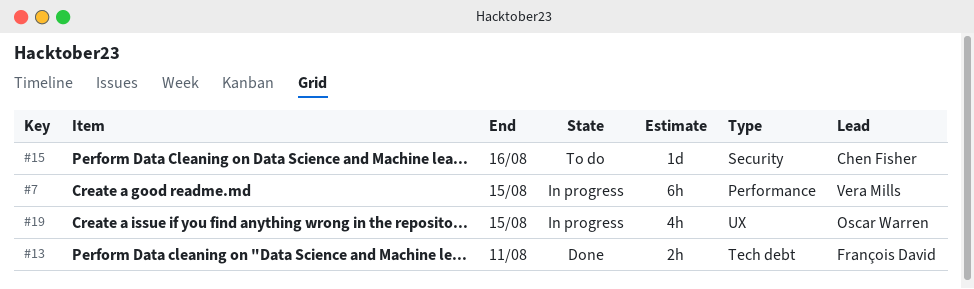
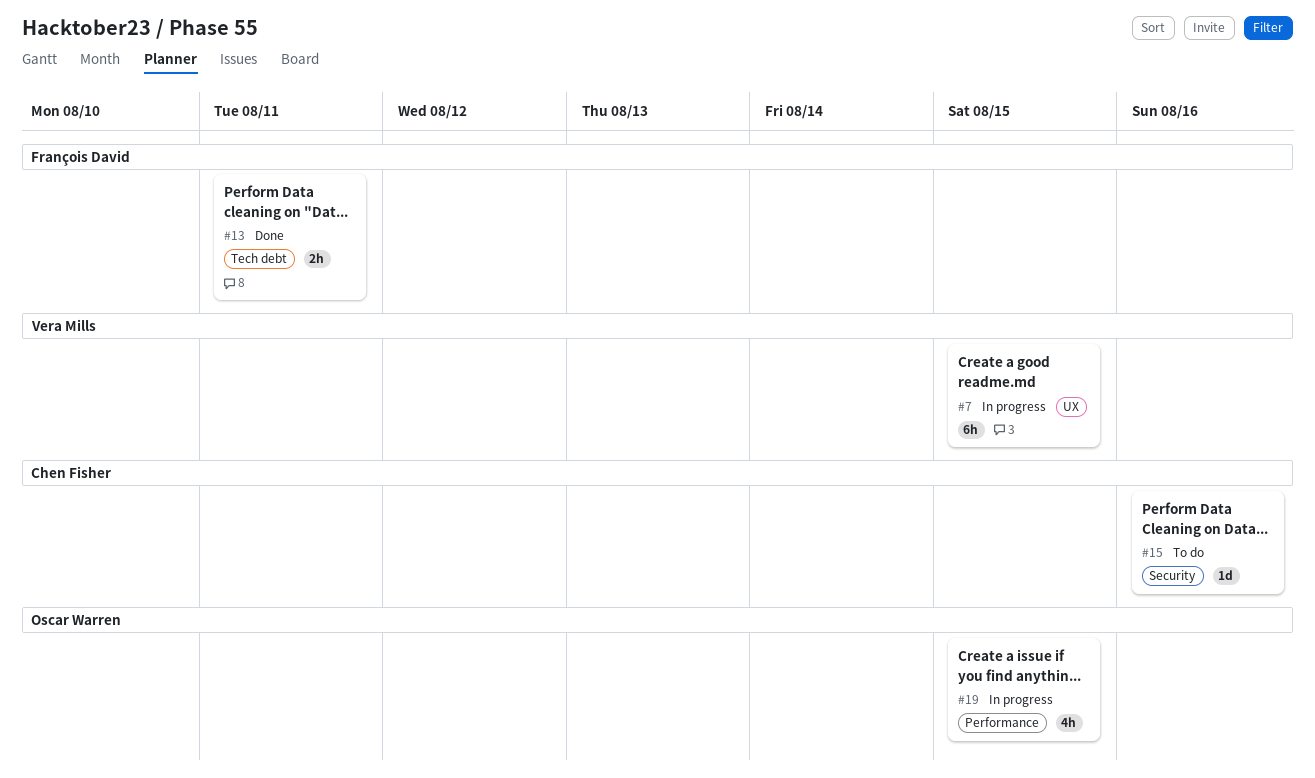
#7, label: Performance -> UX
#19, label: UX -> Performance

